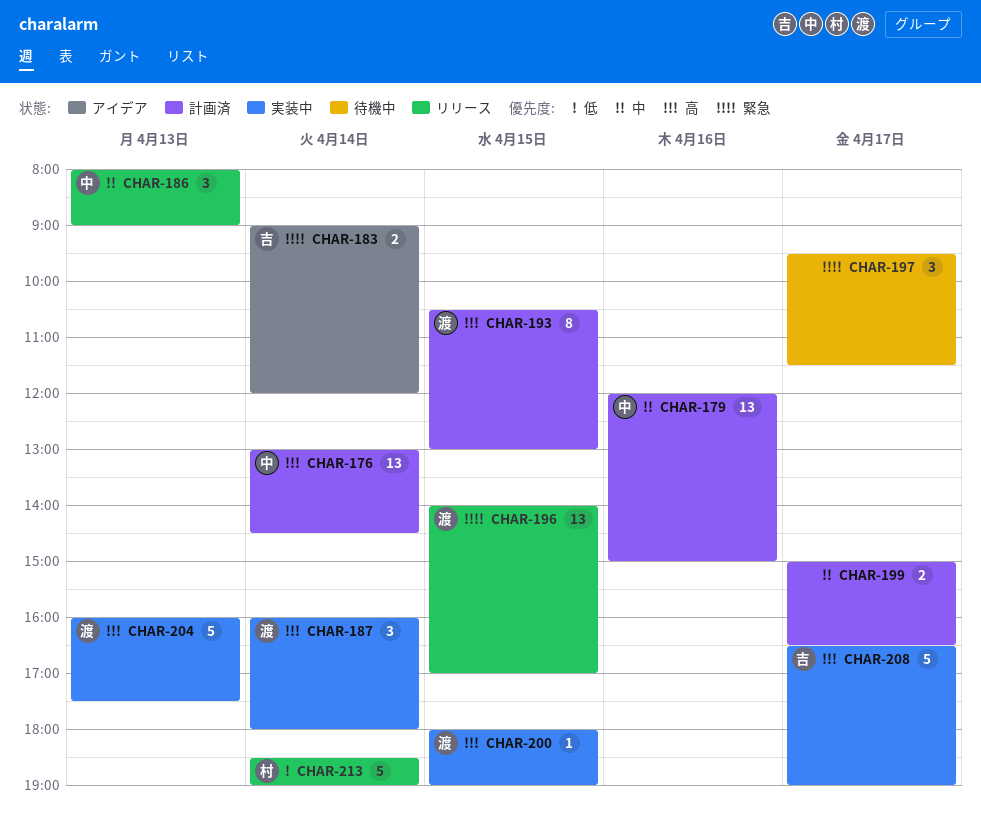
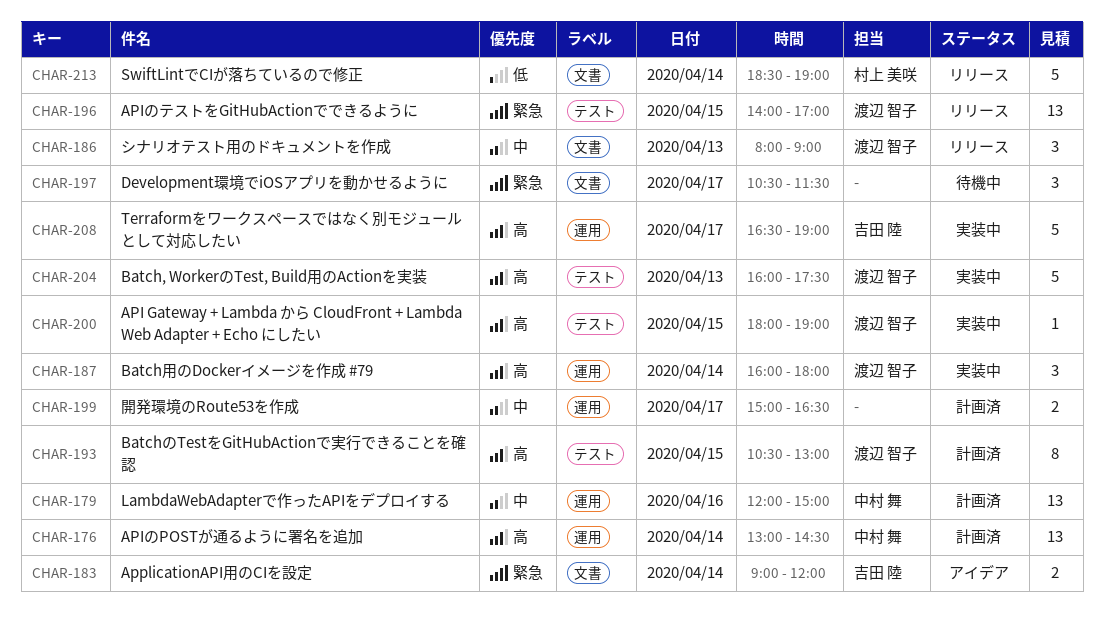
CHAR-186, owner: 中村 舞 -> 渡辺 智子
CHAR-197, begins: 09:30 -> 10:30

